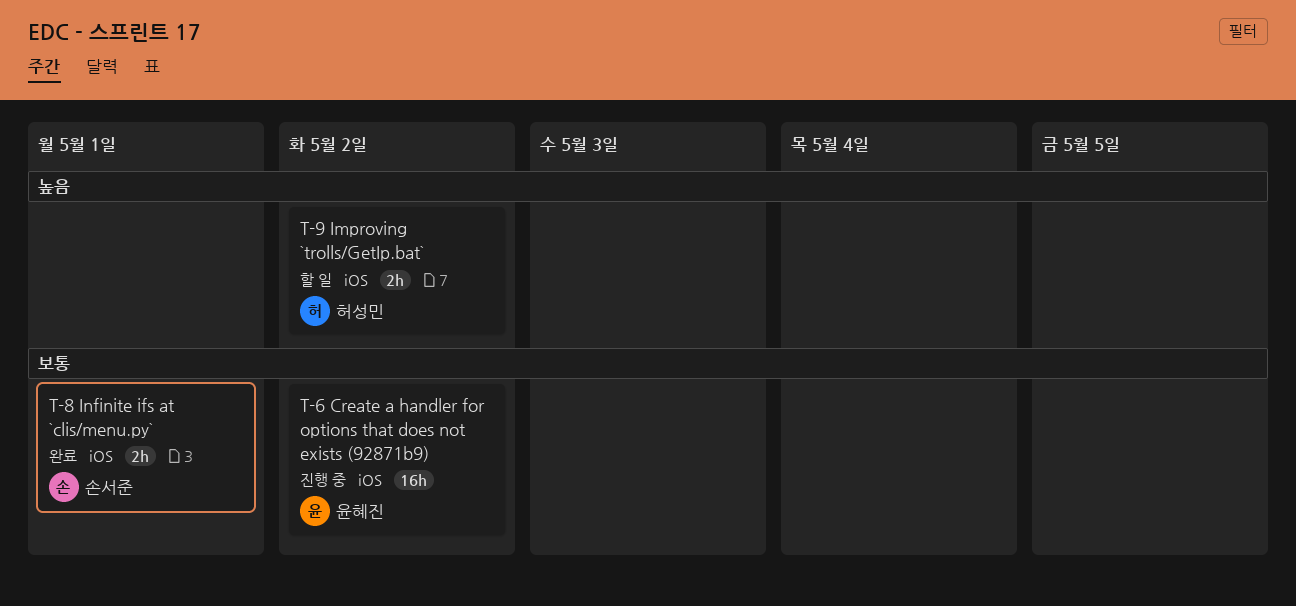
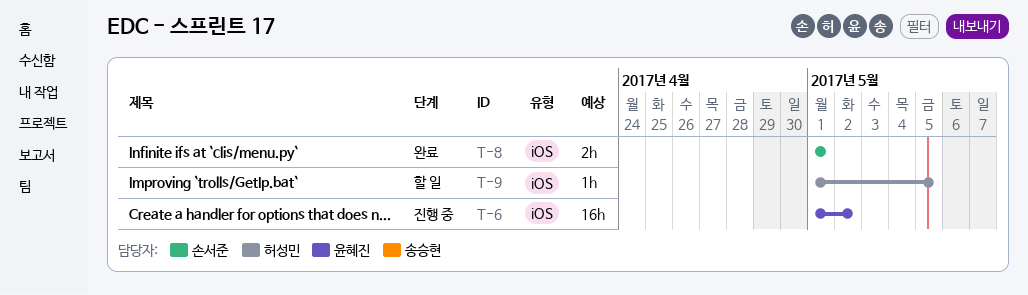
T-9, estimate: 2h -> 1h
T-9, due: May 2 -> May 5

